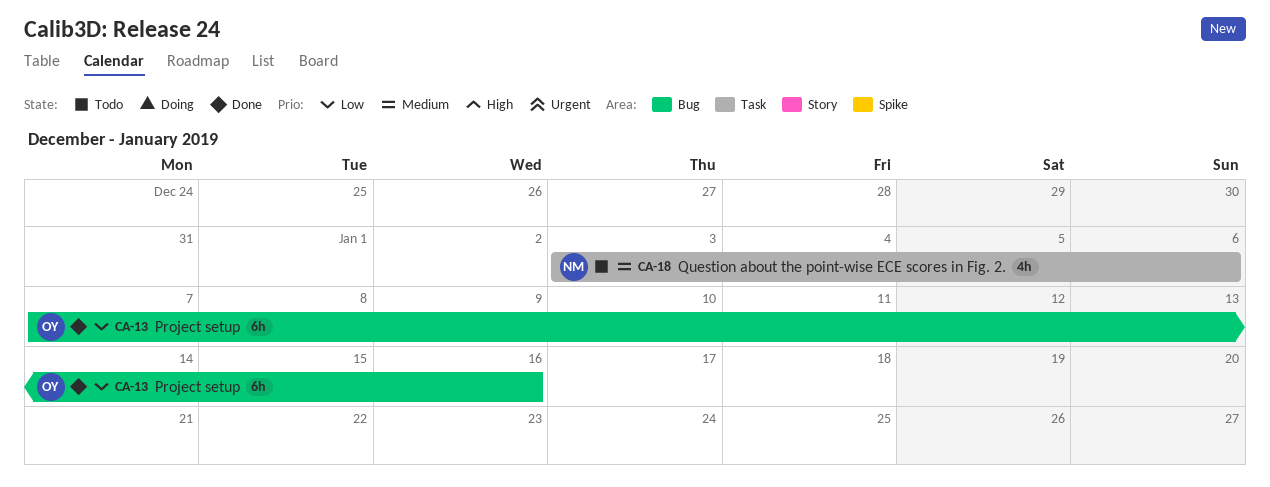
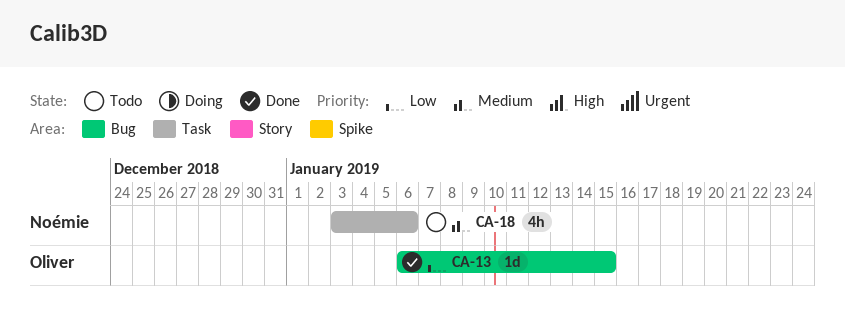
CA-13, estimate: 6h -> 1d
CA-13, start: Jan 7 -> Jan 6
CA-13, due: Jan 16 -> Jan 15

